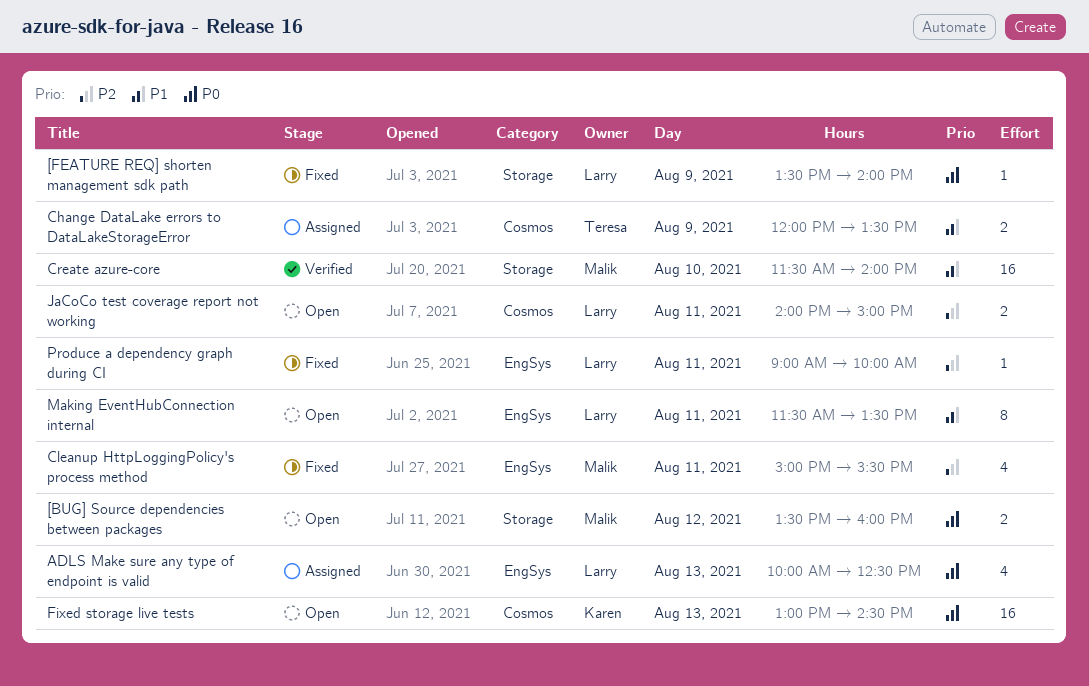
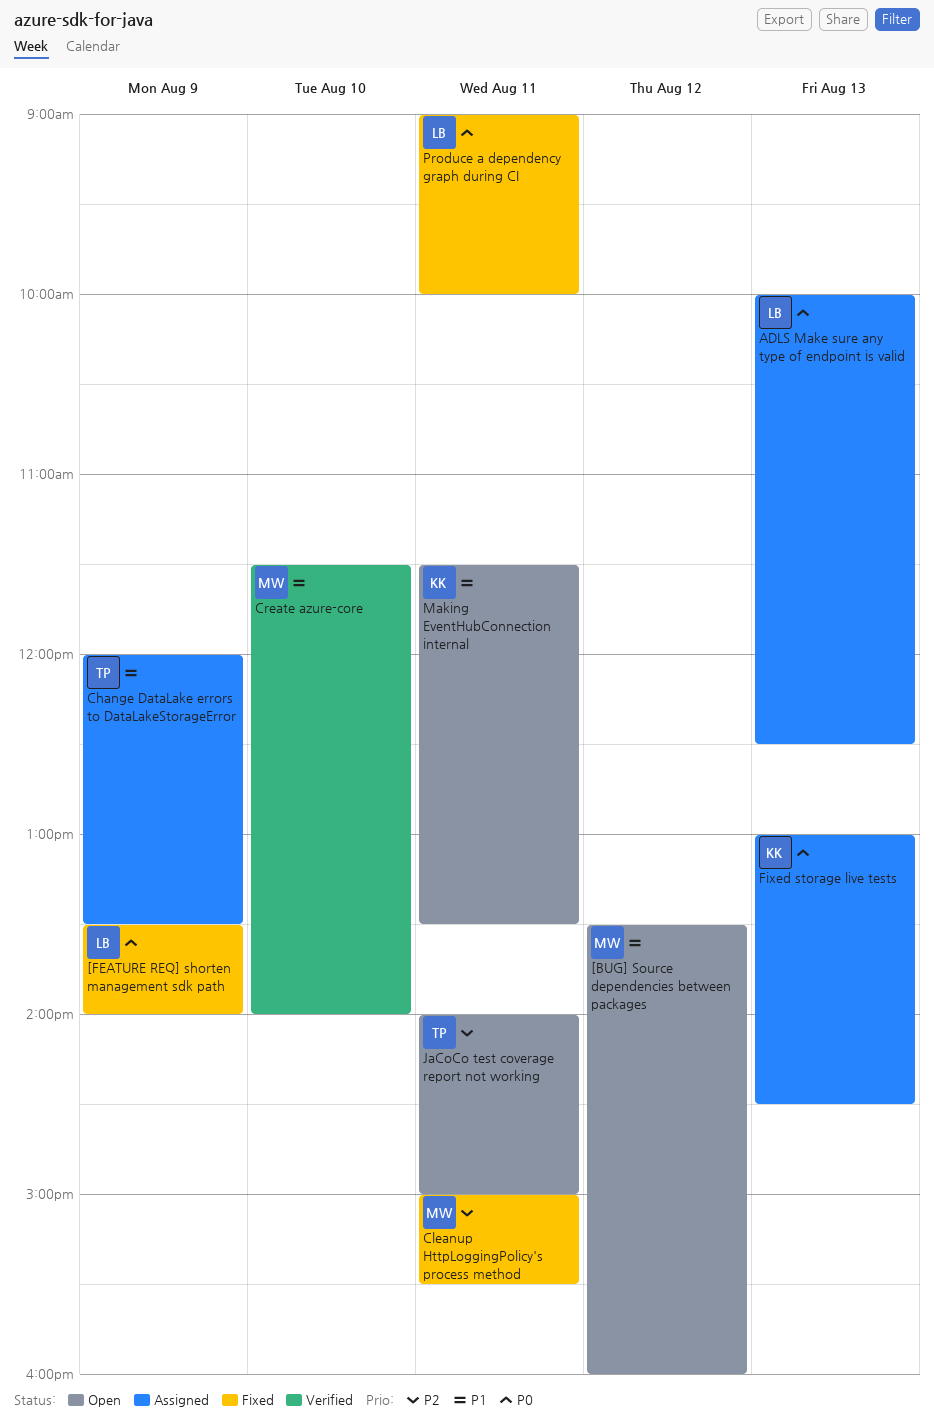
[BUG] Source dependencies between packages, priority: P0 -> P1
Fixed storage live tests, status: Open -> Assigned
JaCoCo test coverage report not working, owner: Larry -> Teresa
Making EventHubConnection internal, owner: Larry -> Karen
Produce a dependency graph during CI, priority: P2 -> P0

